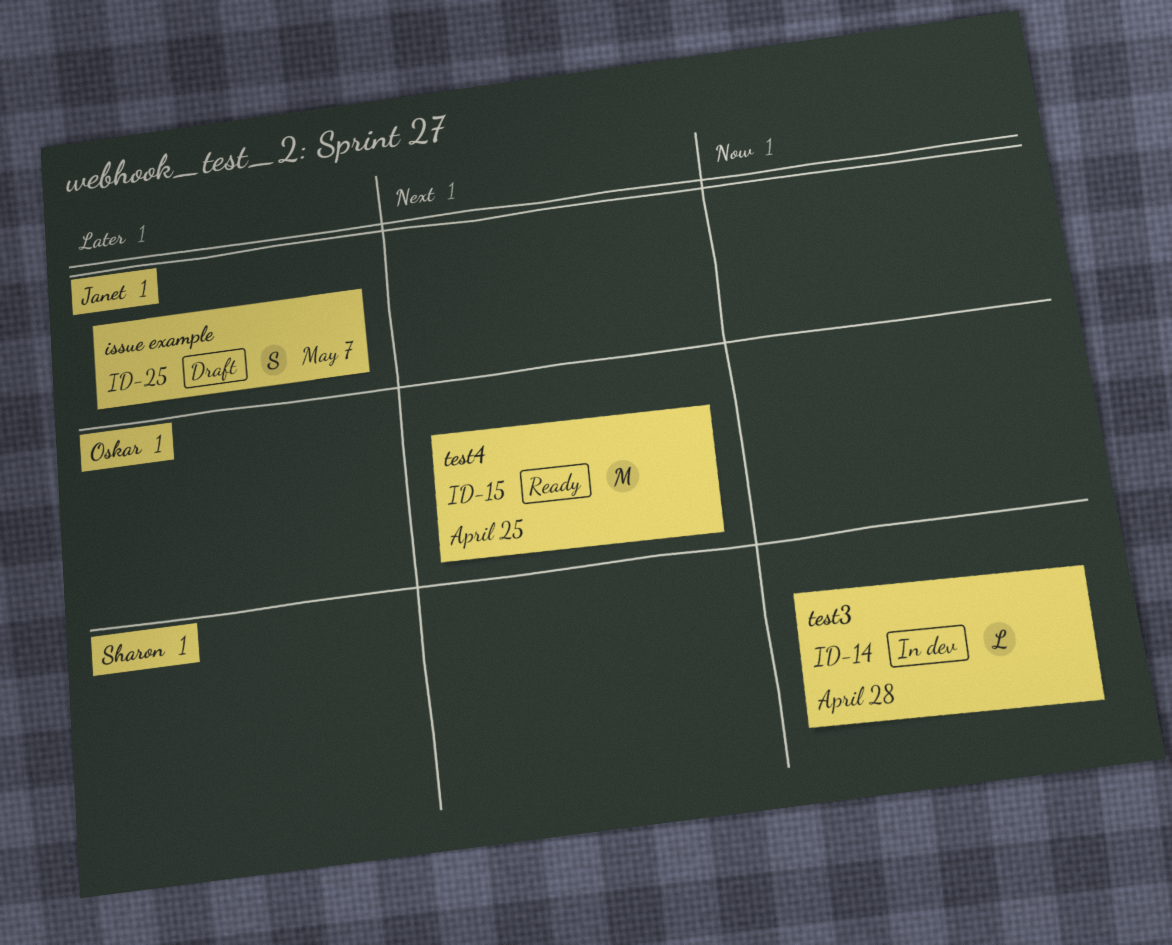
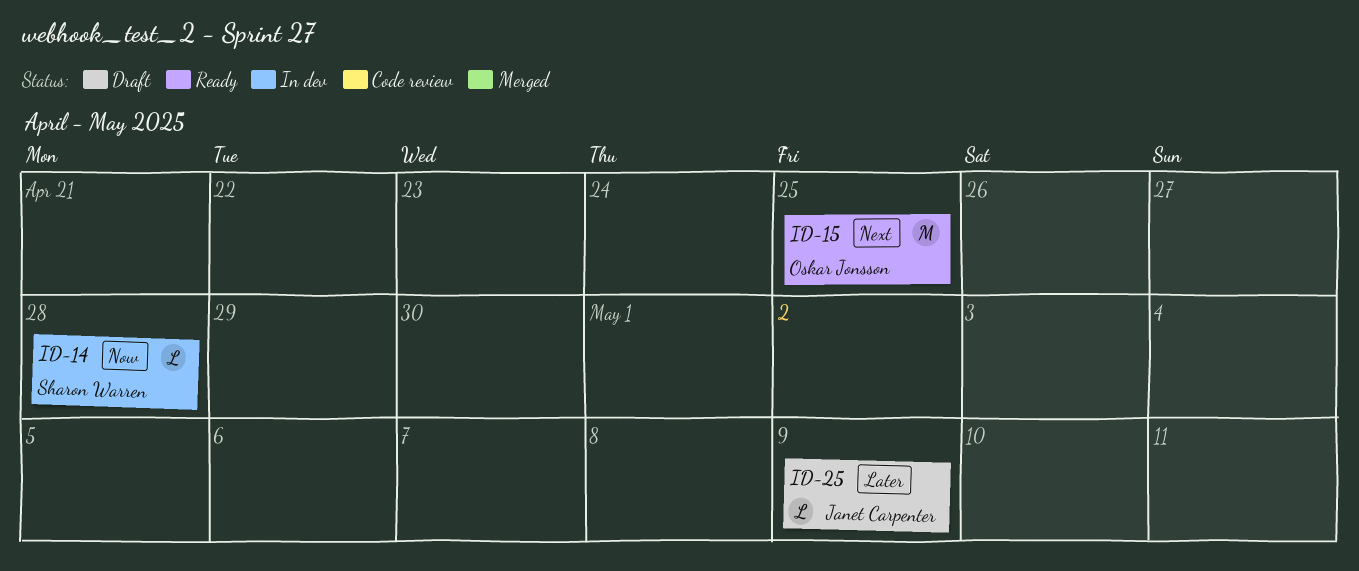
ID-25, estimate: S -> L
ID-25, due: May 7 -> May 9

